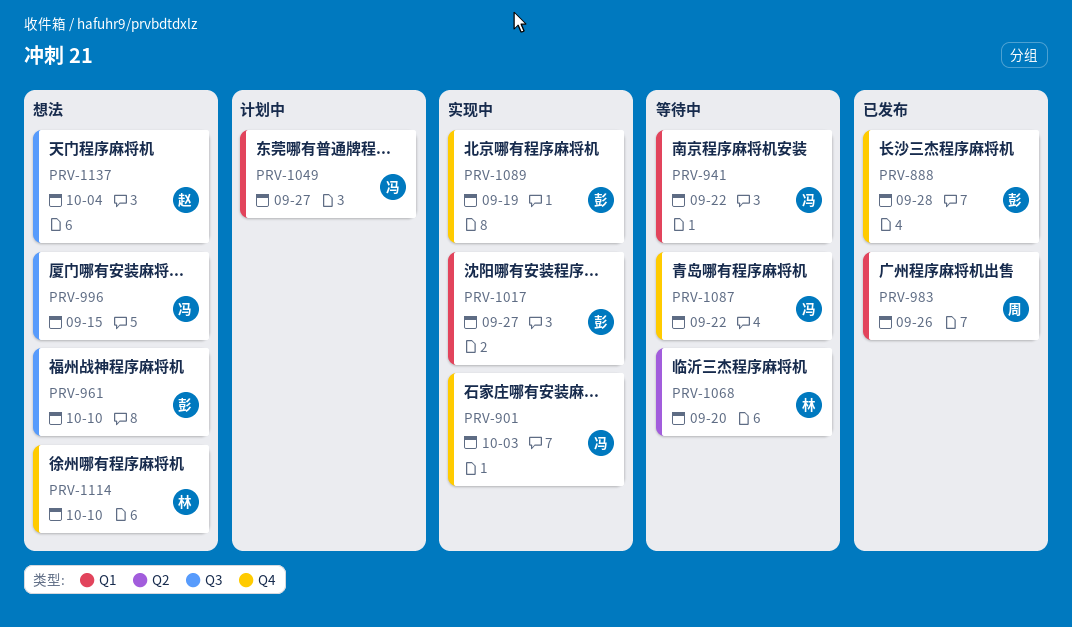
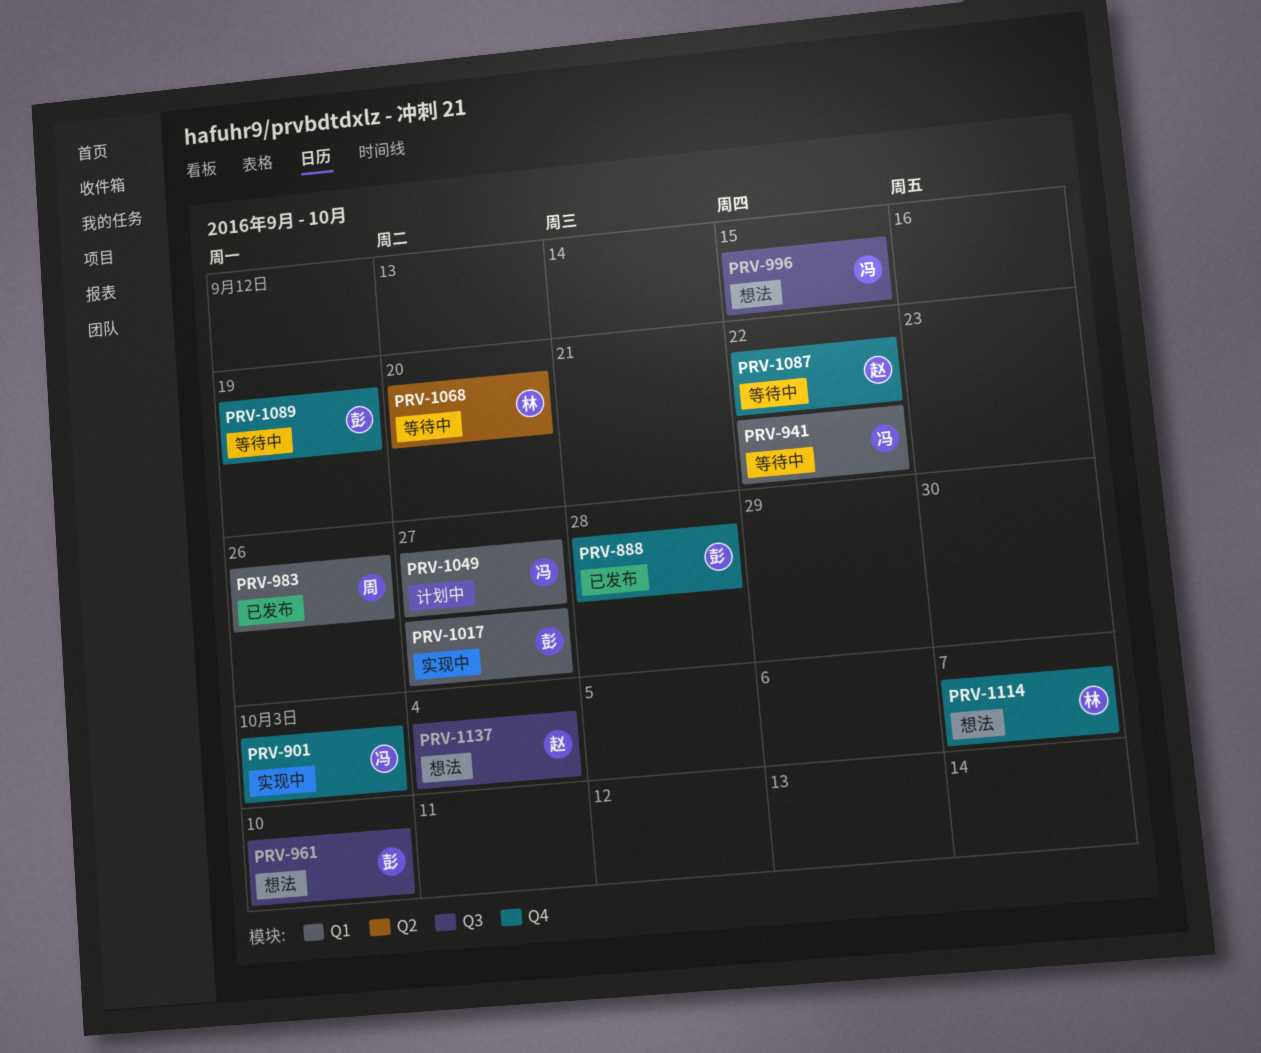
PRV-1087, owner: 冯 -> 赵
PRV-1089, status: 实现中 -> 等待中
PRV-1114, due: Oct 10 -> Oct 7

